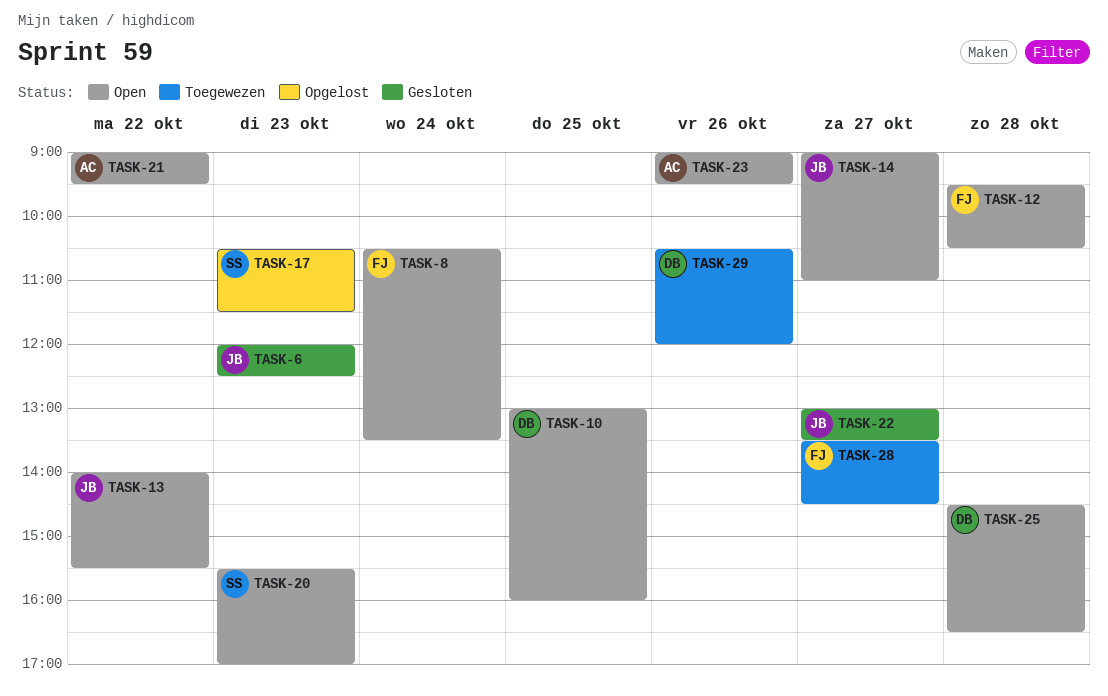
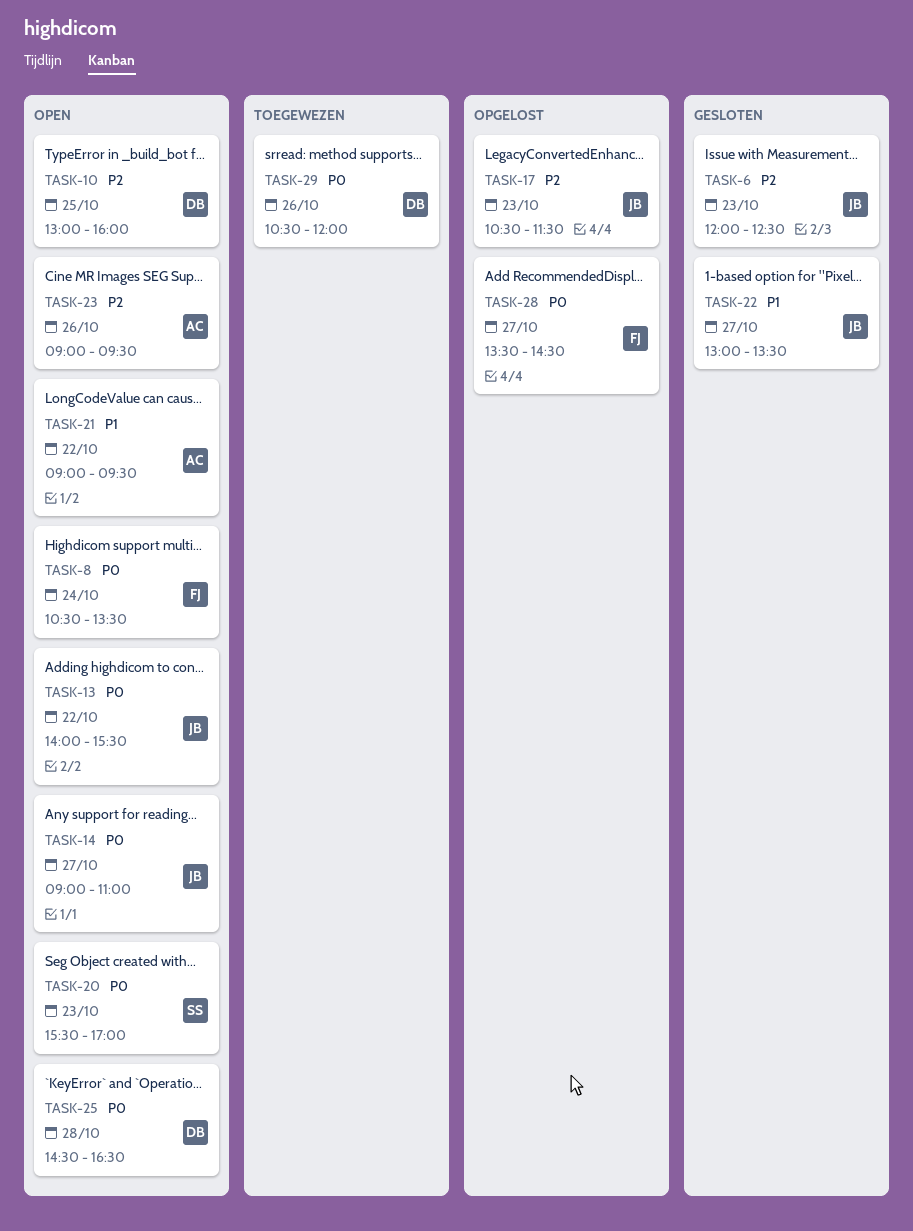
TASK-12: present -> none
TASK-17, owner: SS -> JB
TASK-28, status: Toegewezen -> Opgelost

